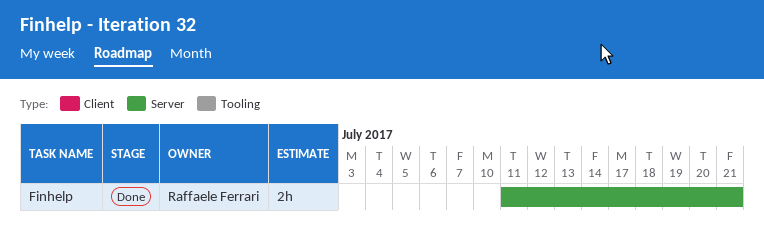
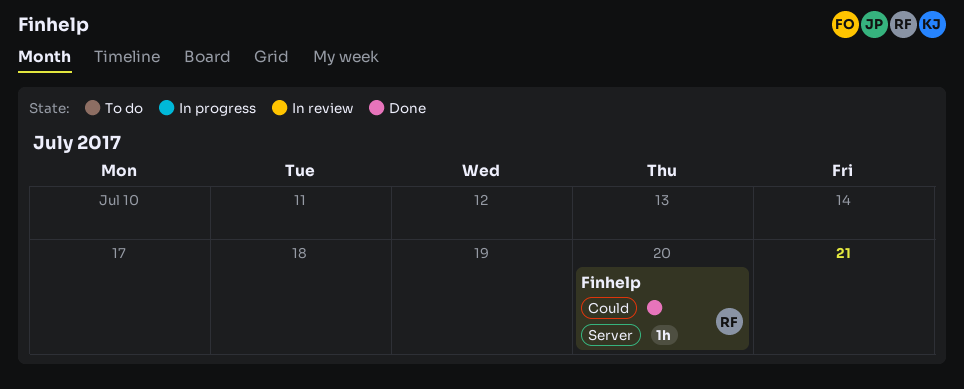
Finhelp, estimate: 2h -> 1h
Finhelp, due: Jul 21 -> Jul 20

